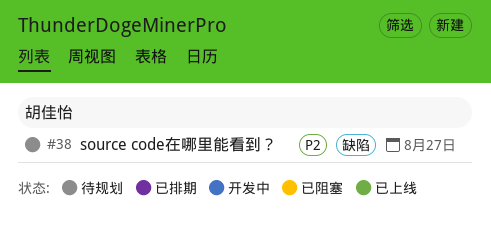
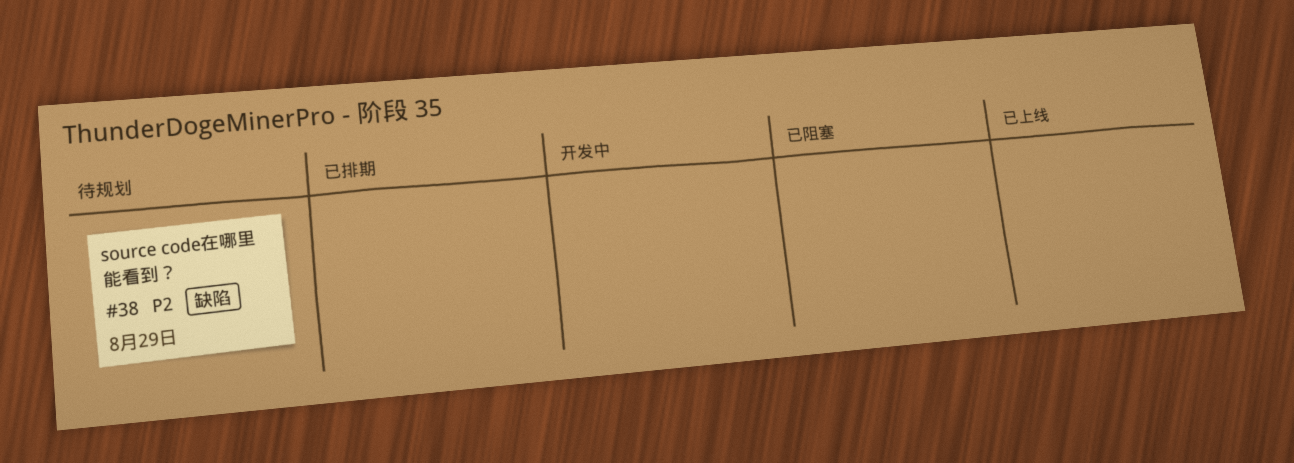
#38, due: Aug 27 -> Aug 29

